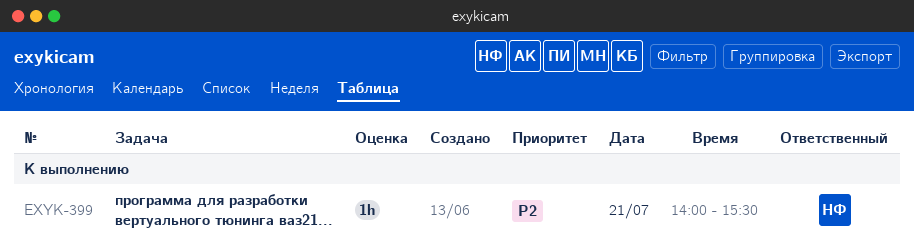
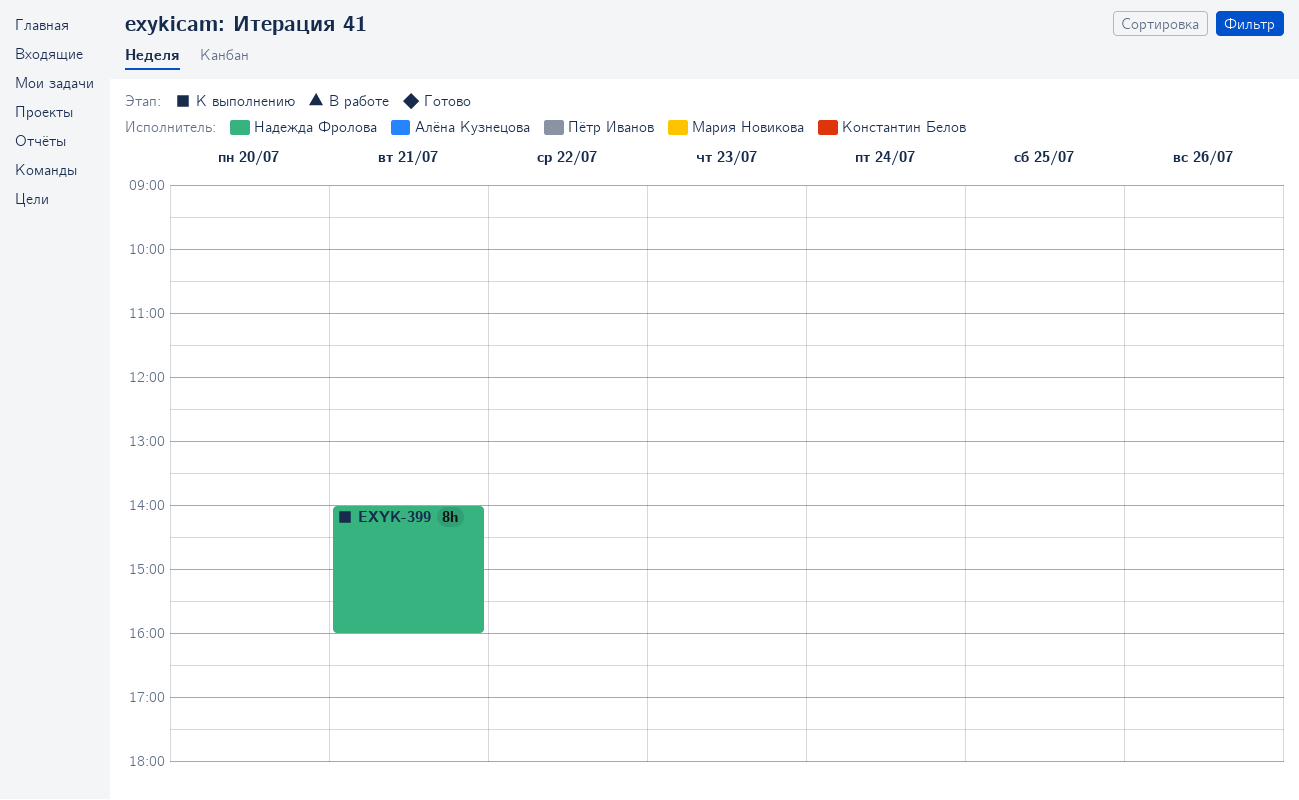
EXYK-399, estimate: 1h -> 8h
EXYK-399, ends: 15:30 -> 16:00

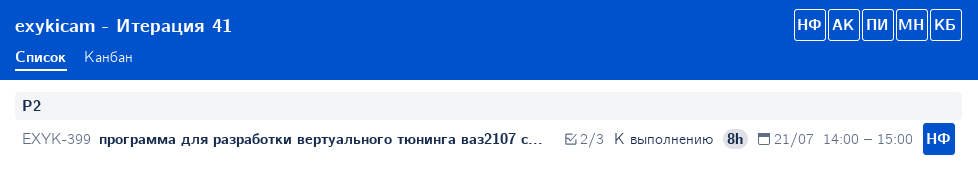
EXYK-399, ends: 16:00 -> 15:00

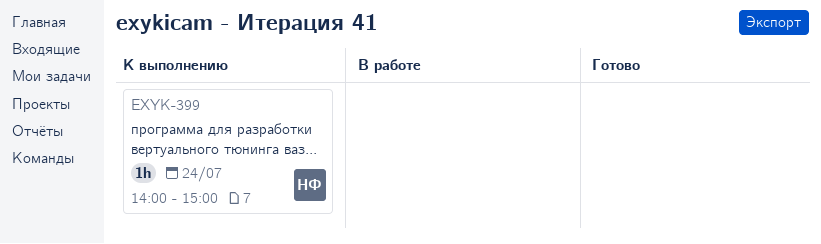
EXYK-399, estimate: 8h -> 1h
EXYK-399, day: Jul 21 -> Jul 24

